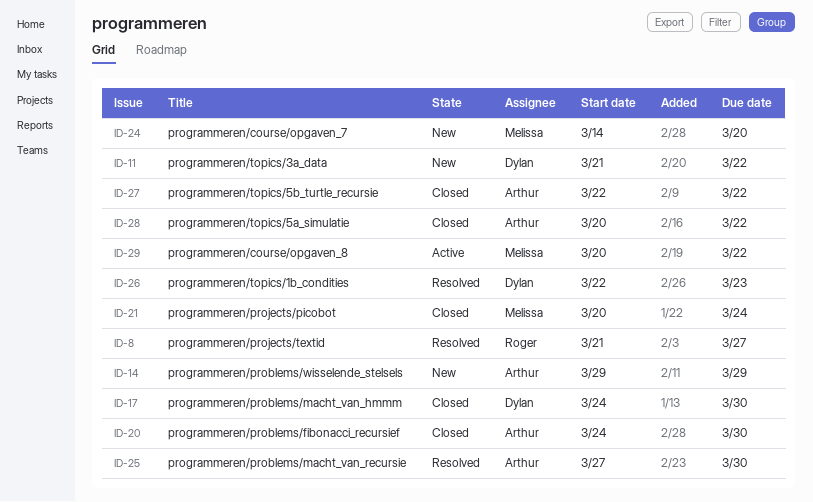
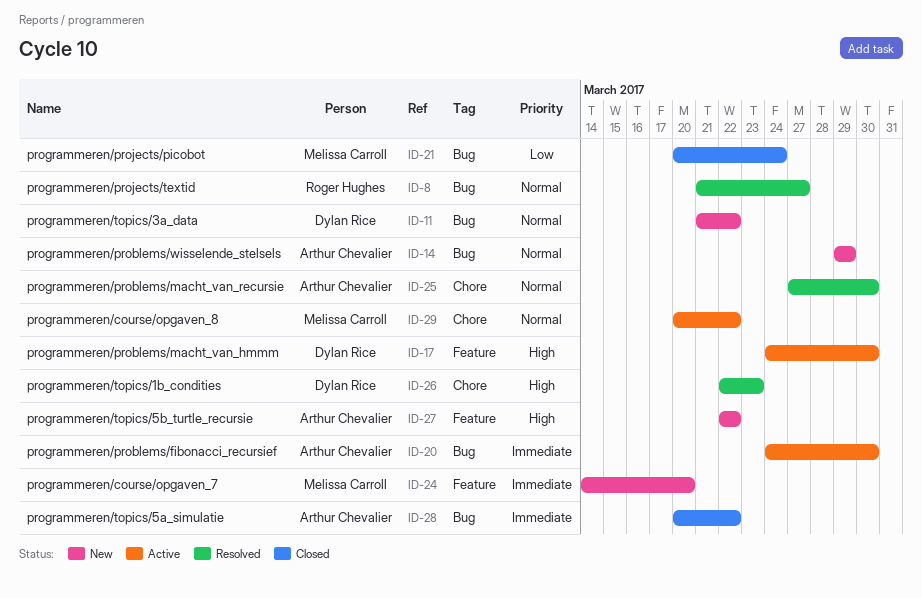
ID-17, status: Closed -> Active
ID-20, status: Closed -> Active
ID-27, status: Closed -> New

